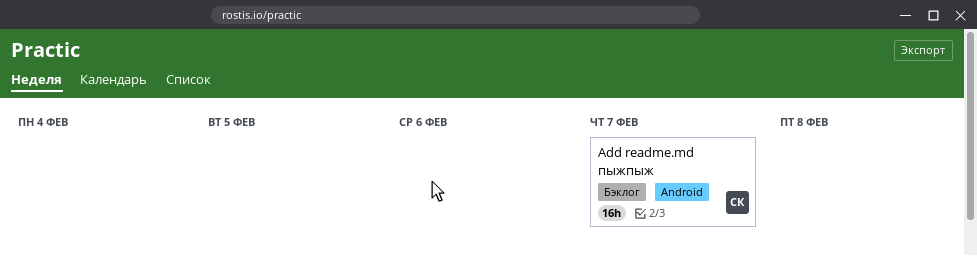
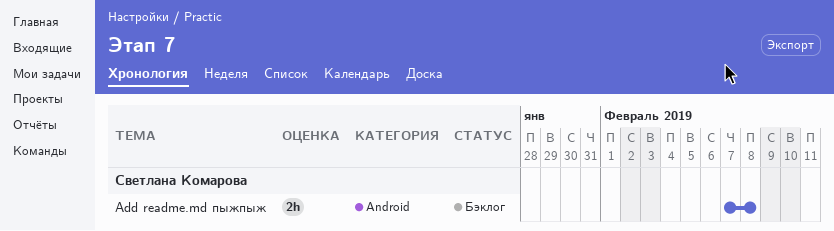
Add readme.md пыжпыж, estimate: 16h -> 2h
Add readme.md пыжпыж, due: Feb 7 -> Feb 8

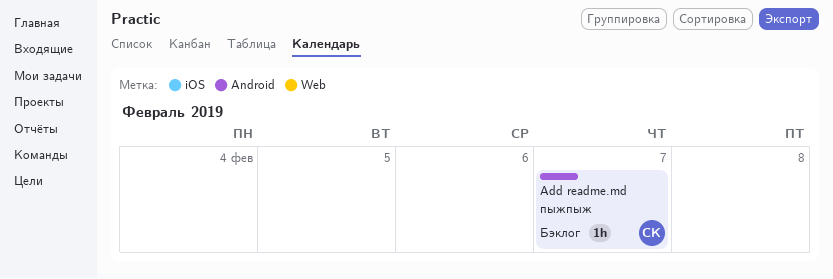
Add readme.md пыжпыж, estimate: 2h -> 1h
Add readme.md пыжпыж, due: Feb 8 -> Feb 7

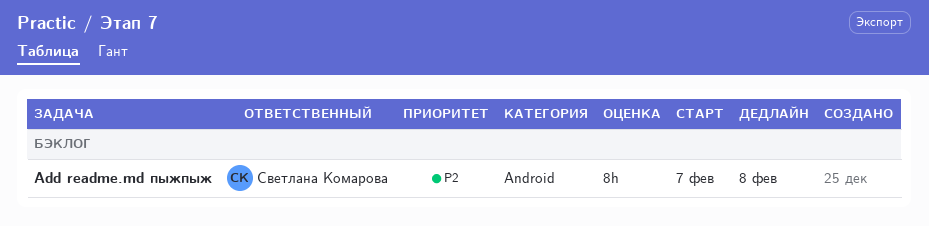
Add readme.md пыжпыж, estimate: 1h -> 8h
Add readme.md пыжпыж, due: Feb 7 -> Feb 8

